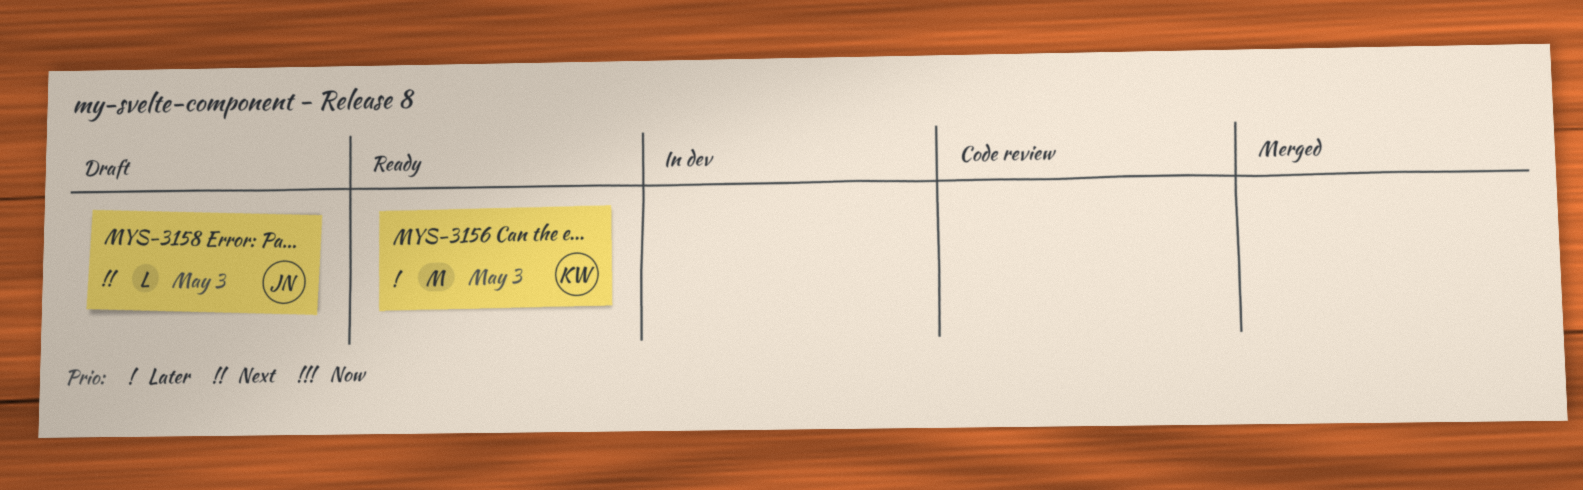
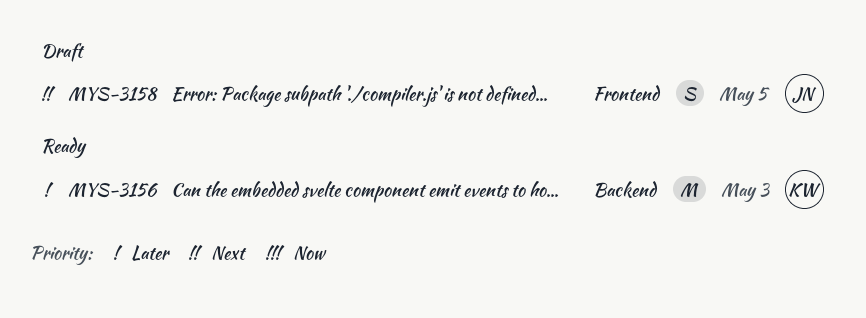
MYS-3158, estimate: L -> S
MYS-3158, due: May 3 -> May 5

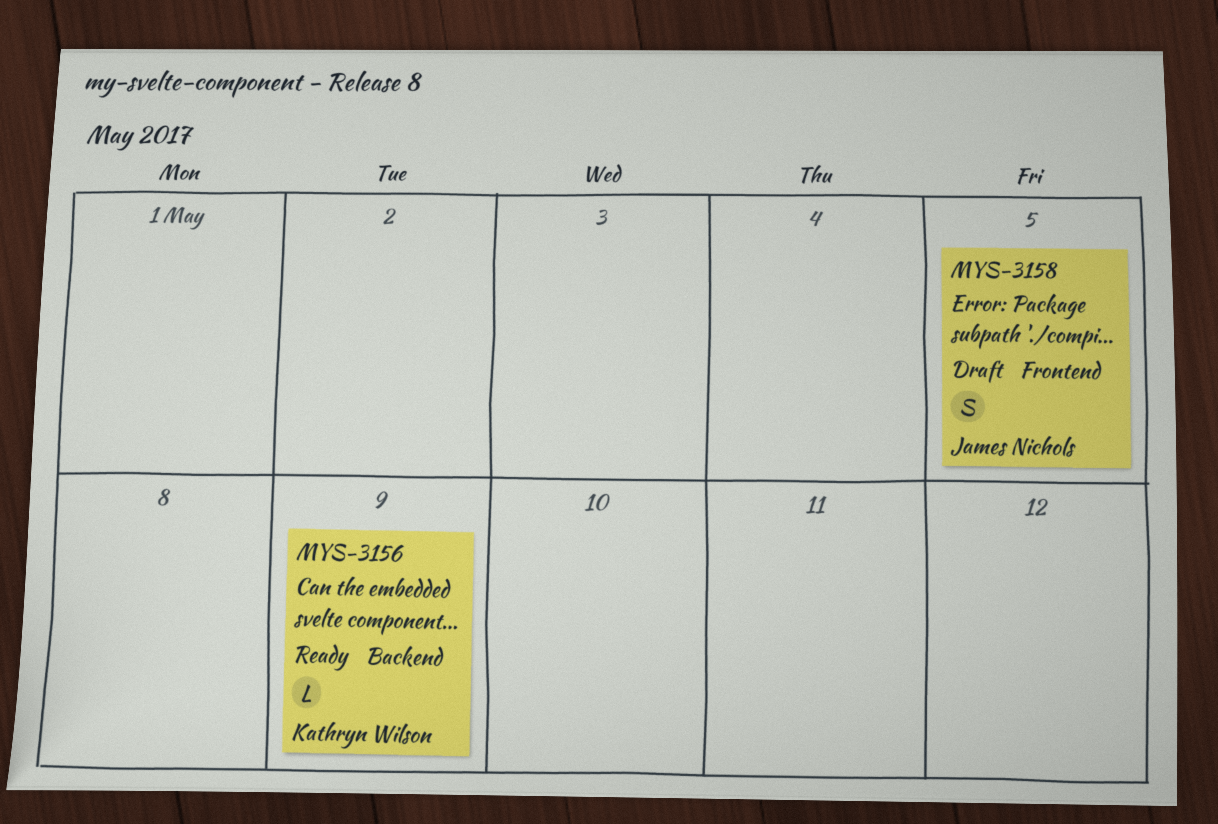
MYS-3156, estimate: M -> L
MYS-3156, due: May 3 -> May 9

